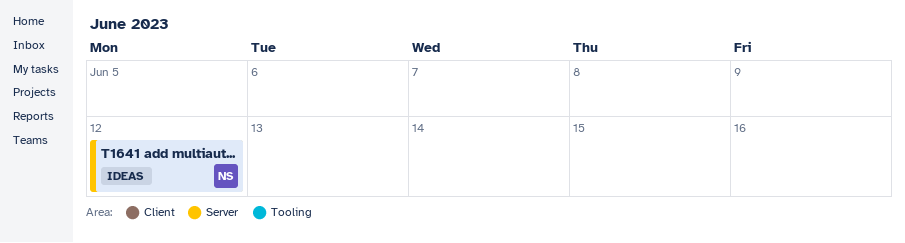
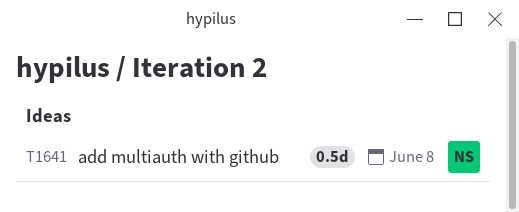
T1641, due: Jun 12 -> Jun 8

